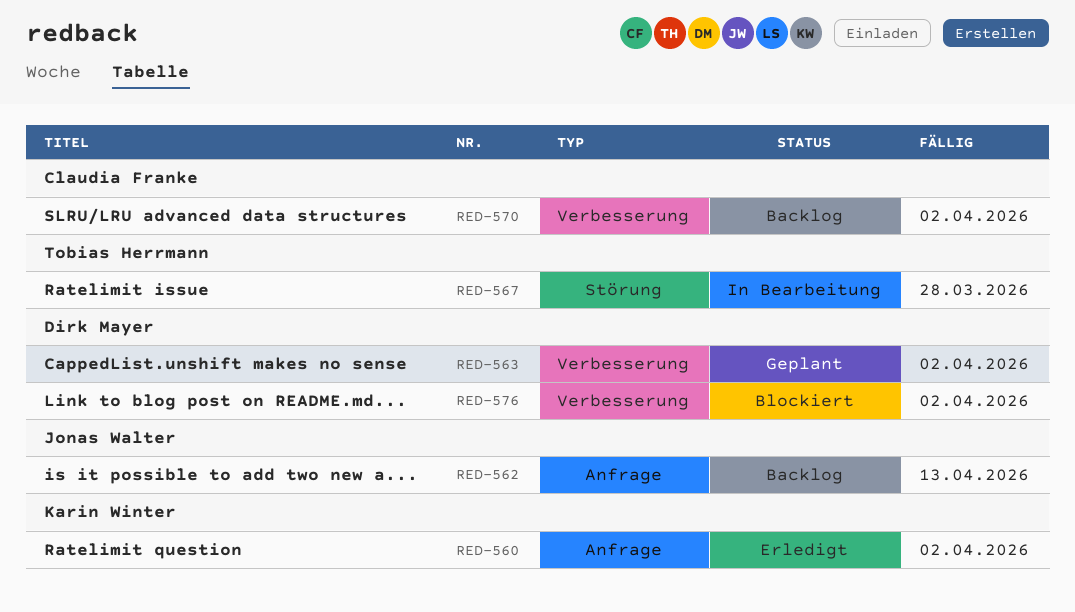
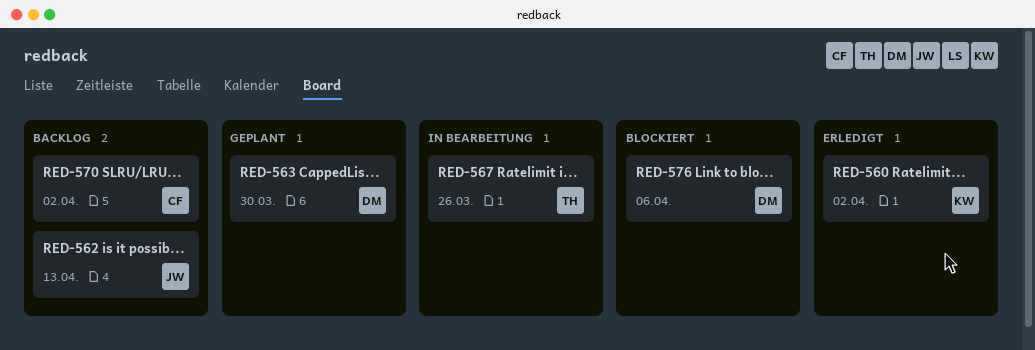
RED-563, due: Apr 2 -> Mar 30
RED-567, due: Mar 28 -> Mar 26
RED-576, due: Apr 2 -> Apr 6

